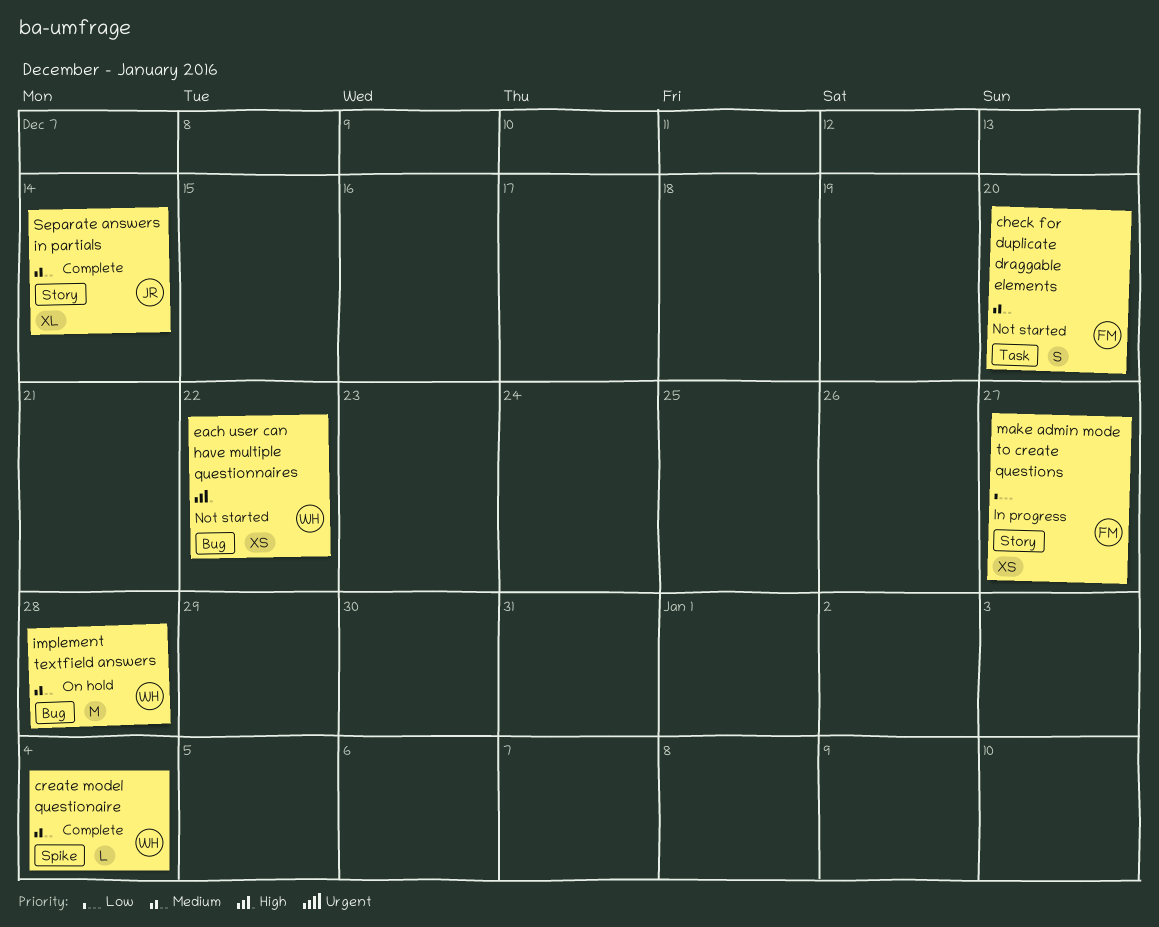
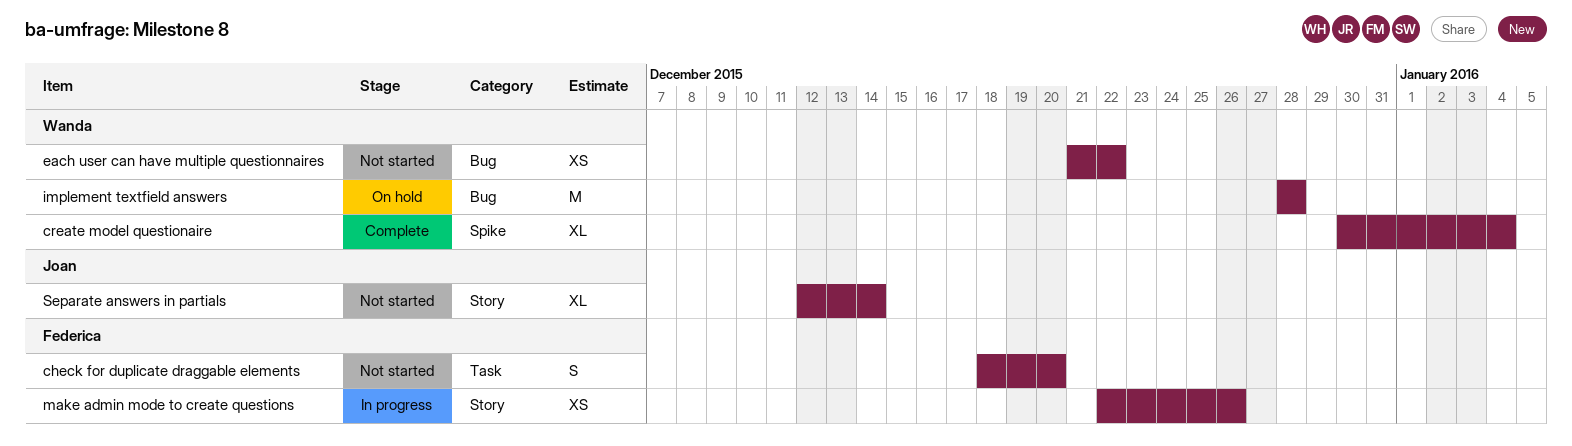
create model questionaire, estimate: L -> XL
make admin mode to create questions, due: Dec 27 -> Dec 26
Separate answers in partials, status: Complete -> Not started

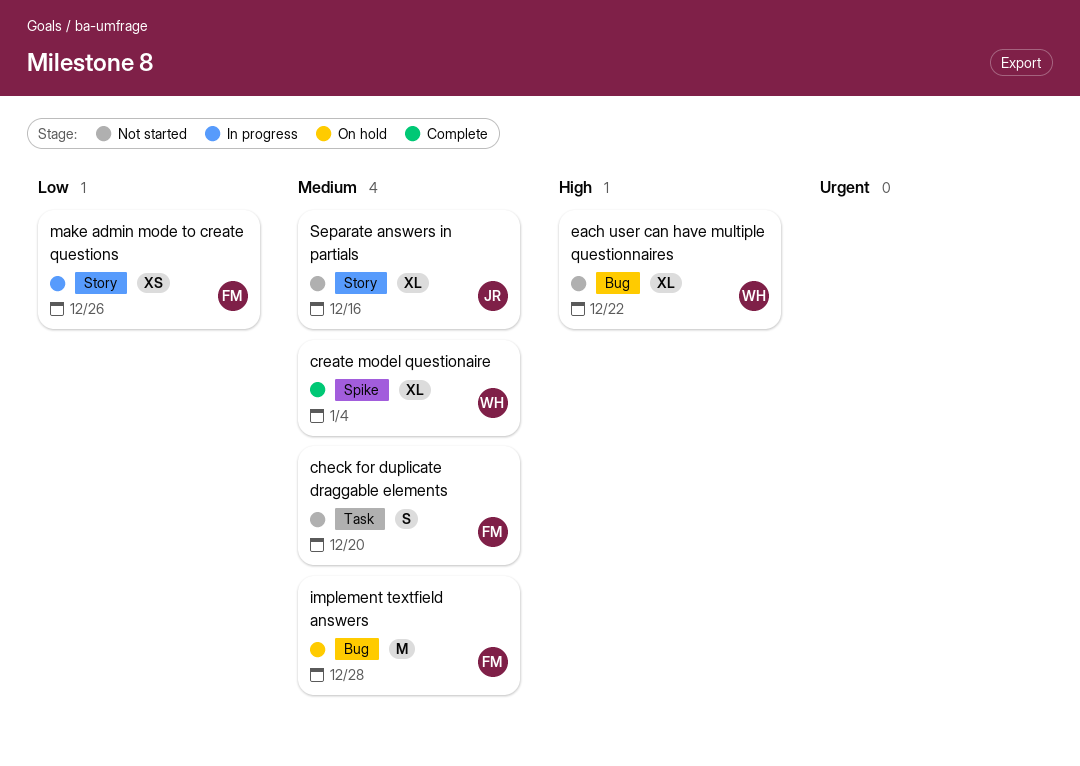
each user can have multiple questionnaires, estimate: XS -> XL
implement textfield answers, owner: Wanda -> Federica
Separate answers in partials, due: Dec 14 -> Dec 16

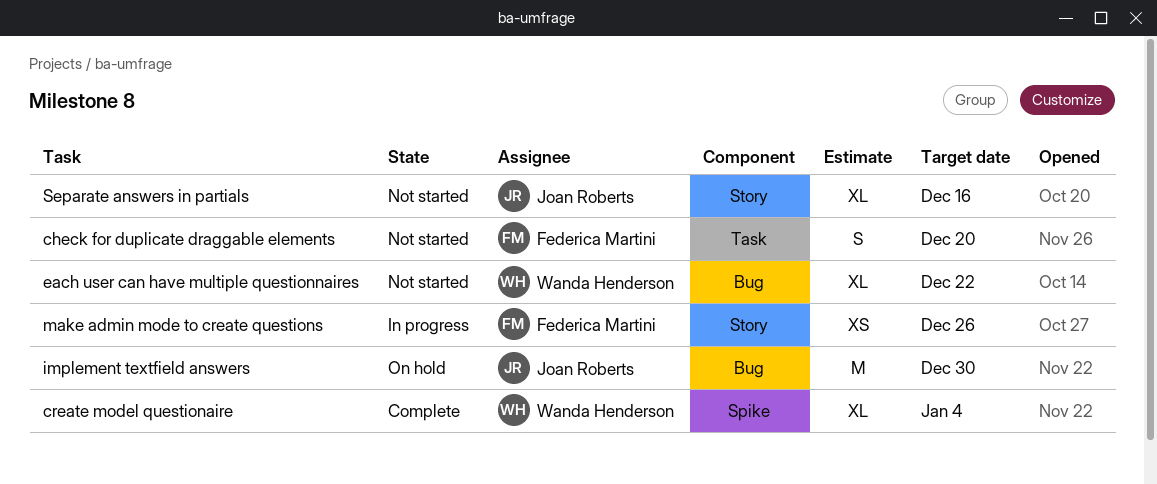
implement textfield answers, owner: Federica Martini -> Joan Roberts
implement textfield answers, due: Dec 28 -> Dec 30

